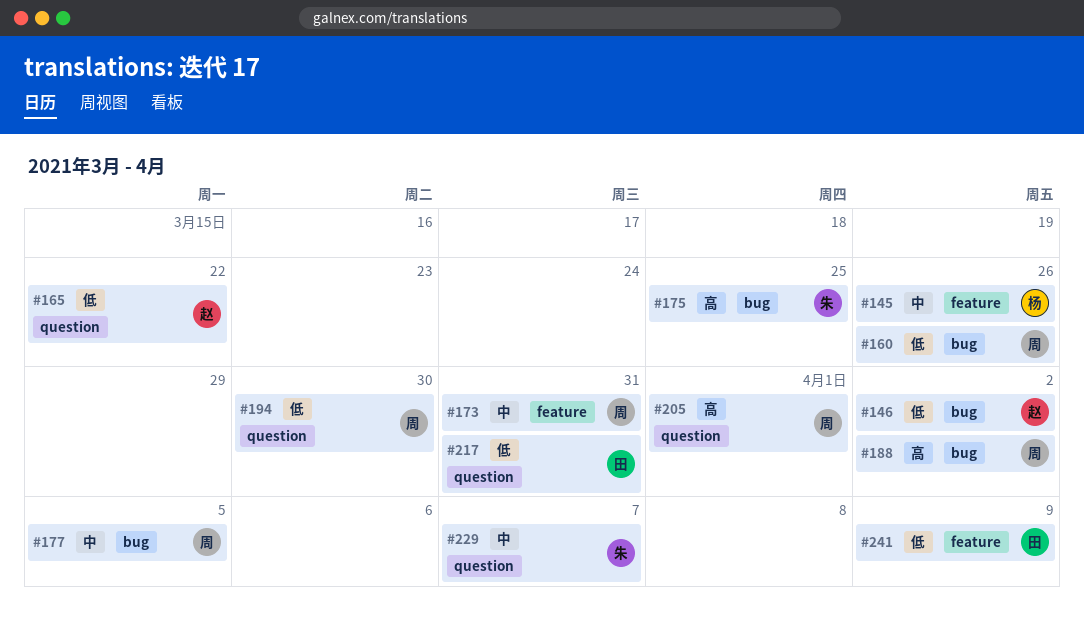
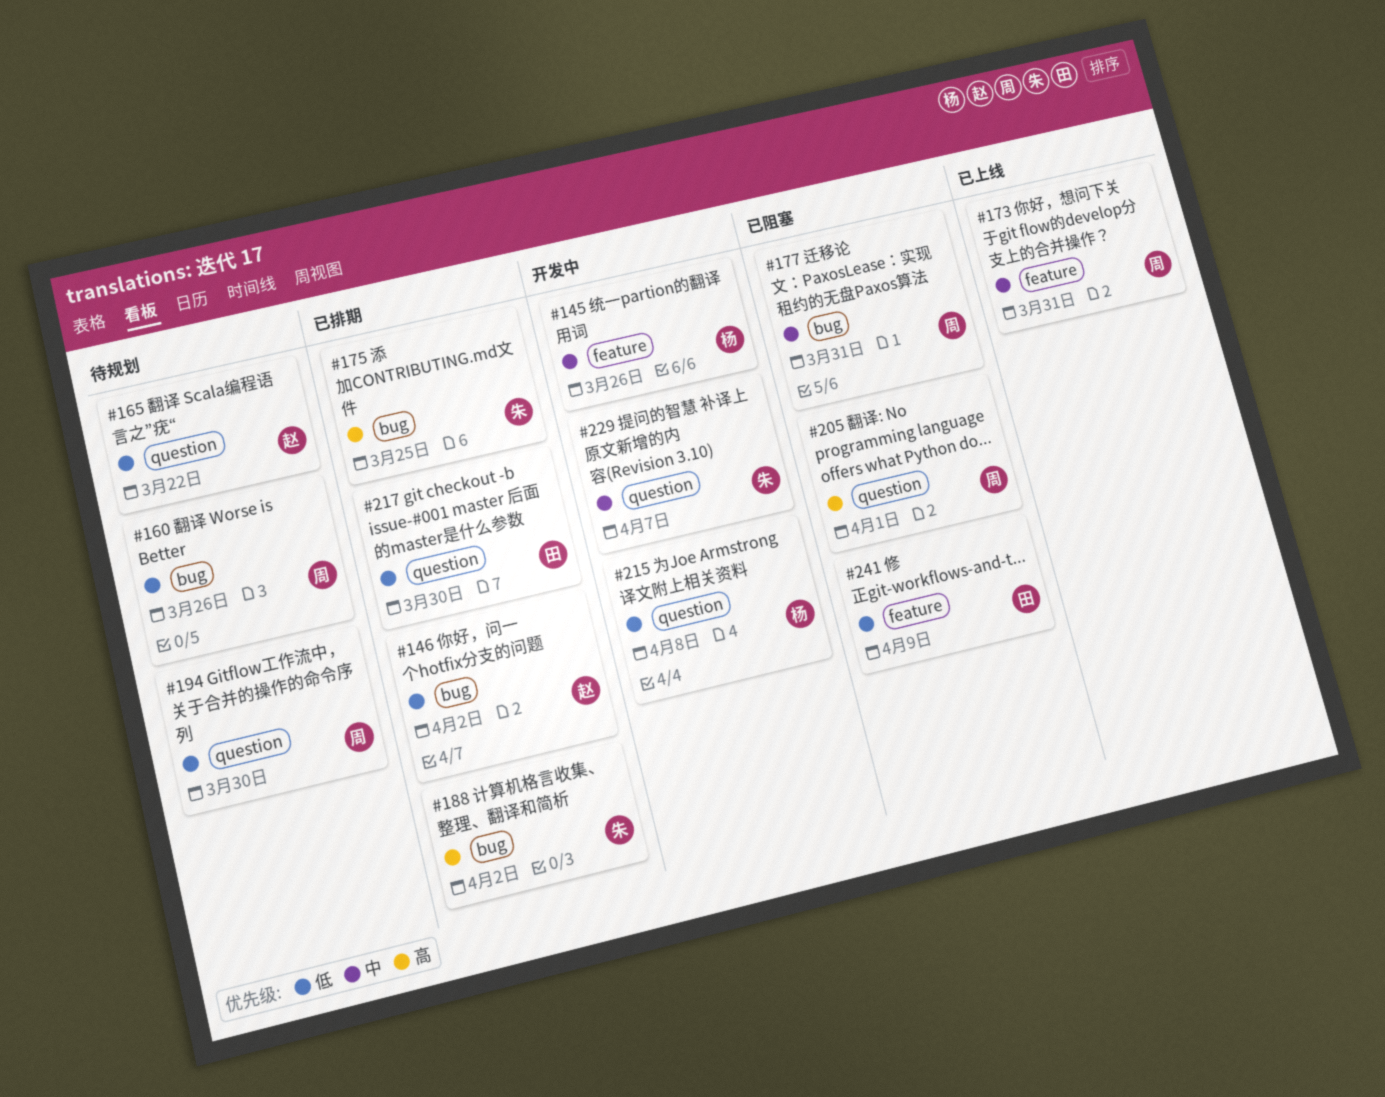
#177, due: Apr 5 -> Mar 31
#188, owner: 周 -> 朱
#215: none -> present
#217, due: Mar 31 -> Mar 30

